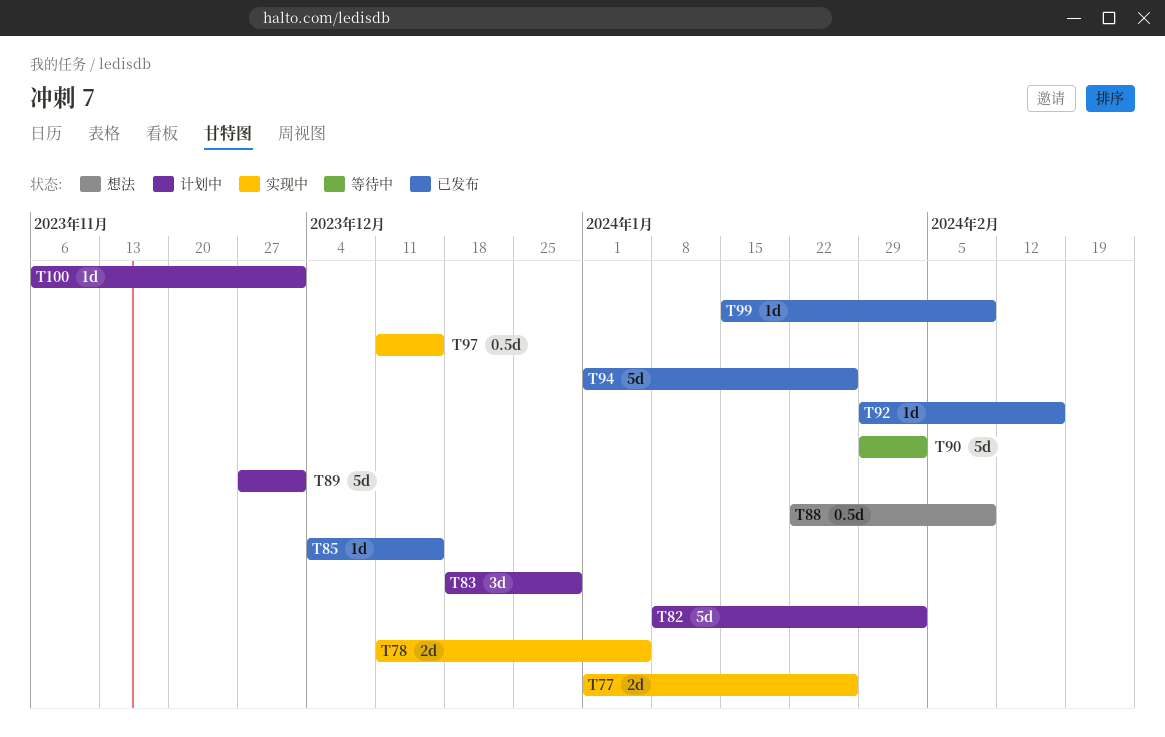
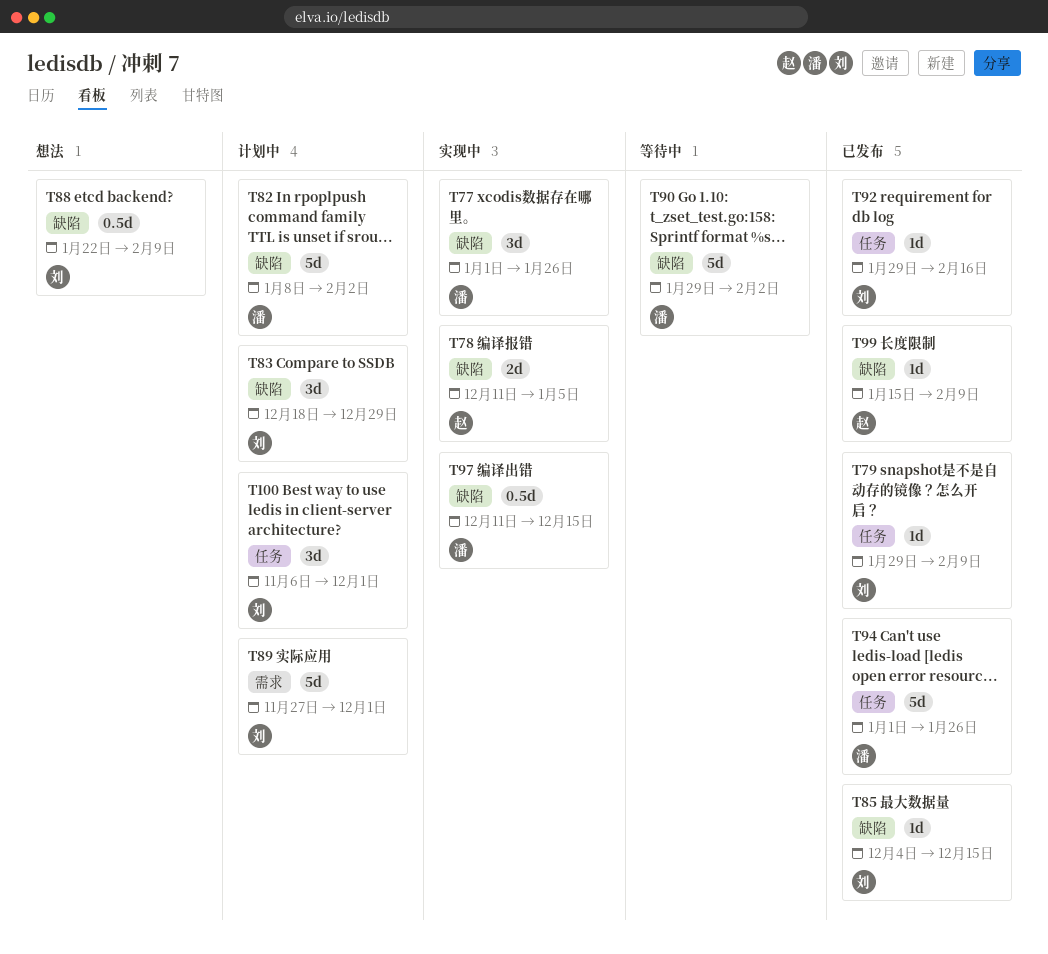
T77, estimate: 2d -> 3d
T79: none -> present
T100, estimate: 1d -> 3d

